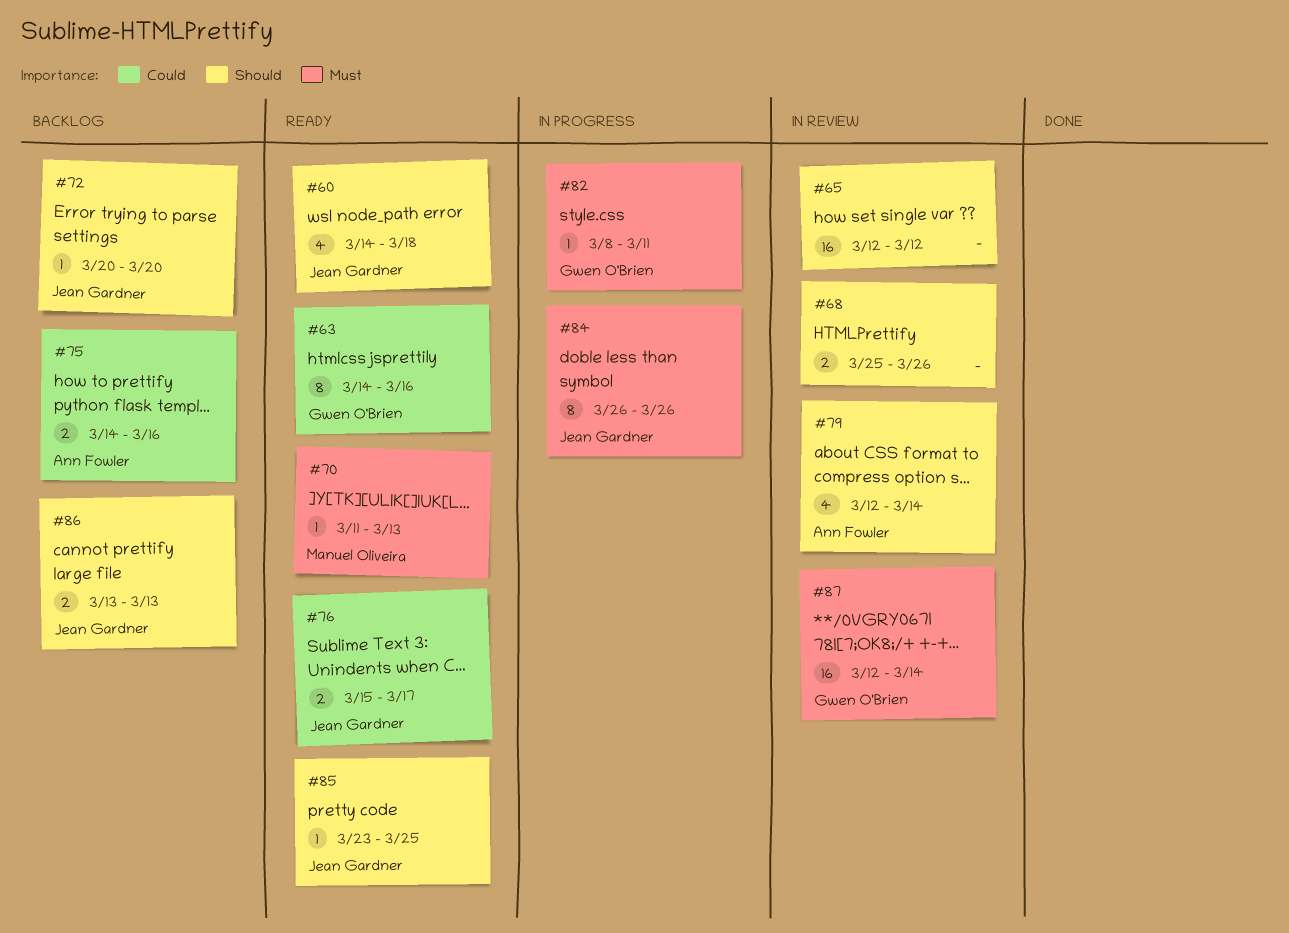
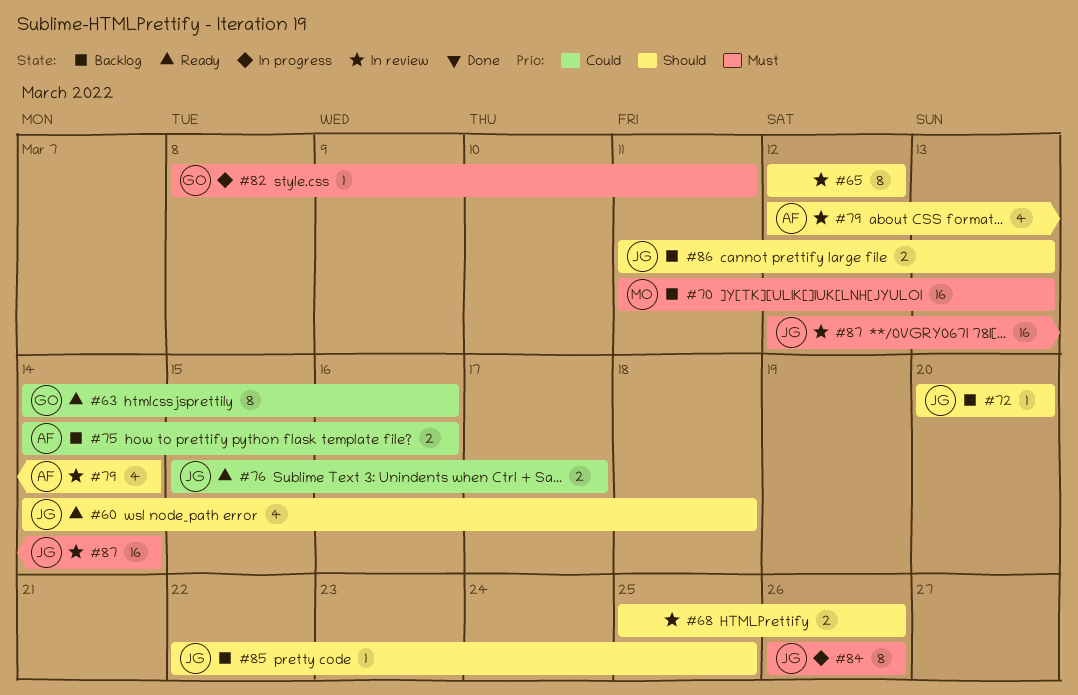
#65, estimate: 16 -> 8
#70, status: Ready -> Backlog
#70, estimate: 1 -> 16
#85, status: Ready -> Backlog
#85, start: Mar 23 -> Mar 22
#86, start: Mar 13 -> Mar 11
#87, owner: Gwen O'Brien -> Jean Gardner

